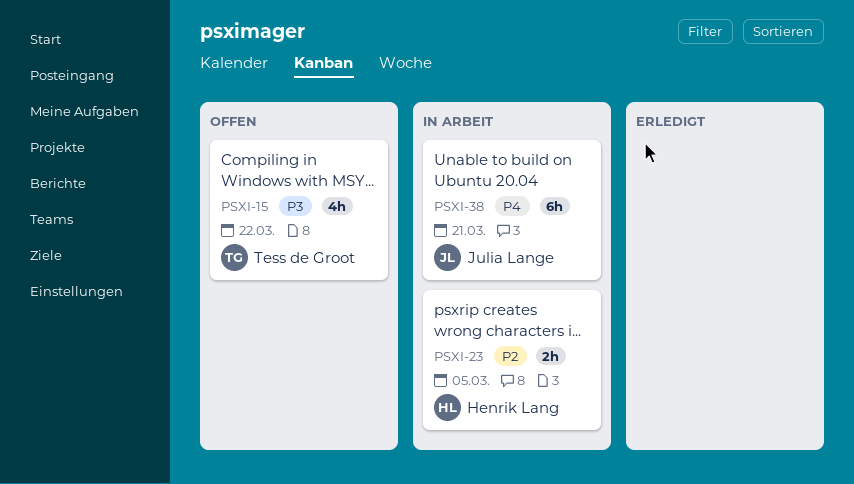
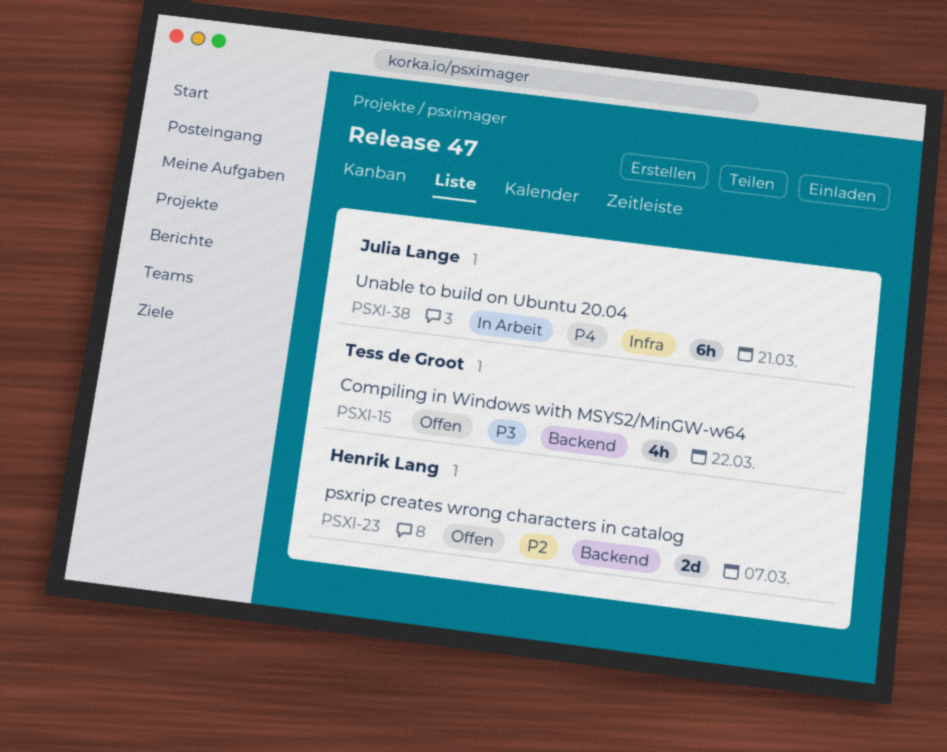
PSXI-23, status: In Arbeit -> Offen
PSXI-23, estimate: 2h -> 2d
PSXI-23, due: Mar 5 -> Mar 7

